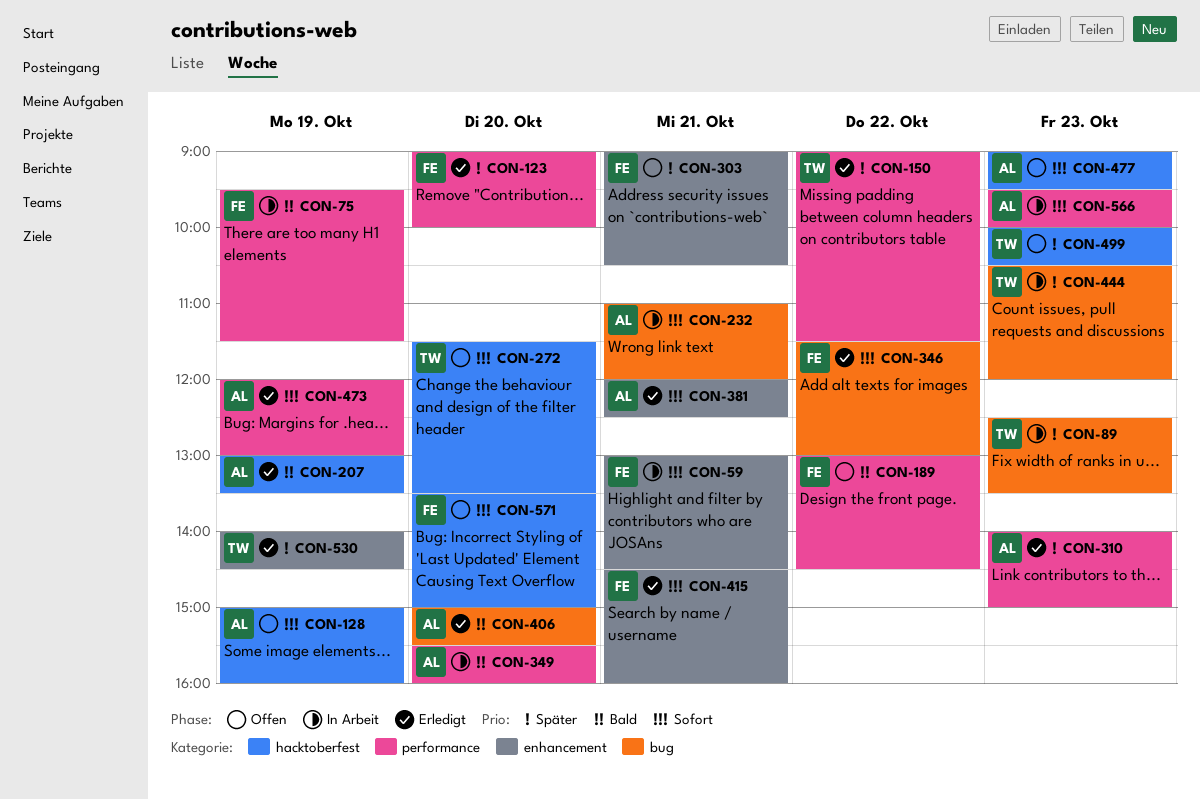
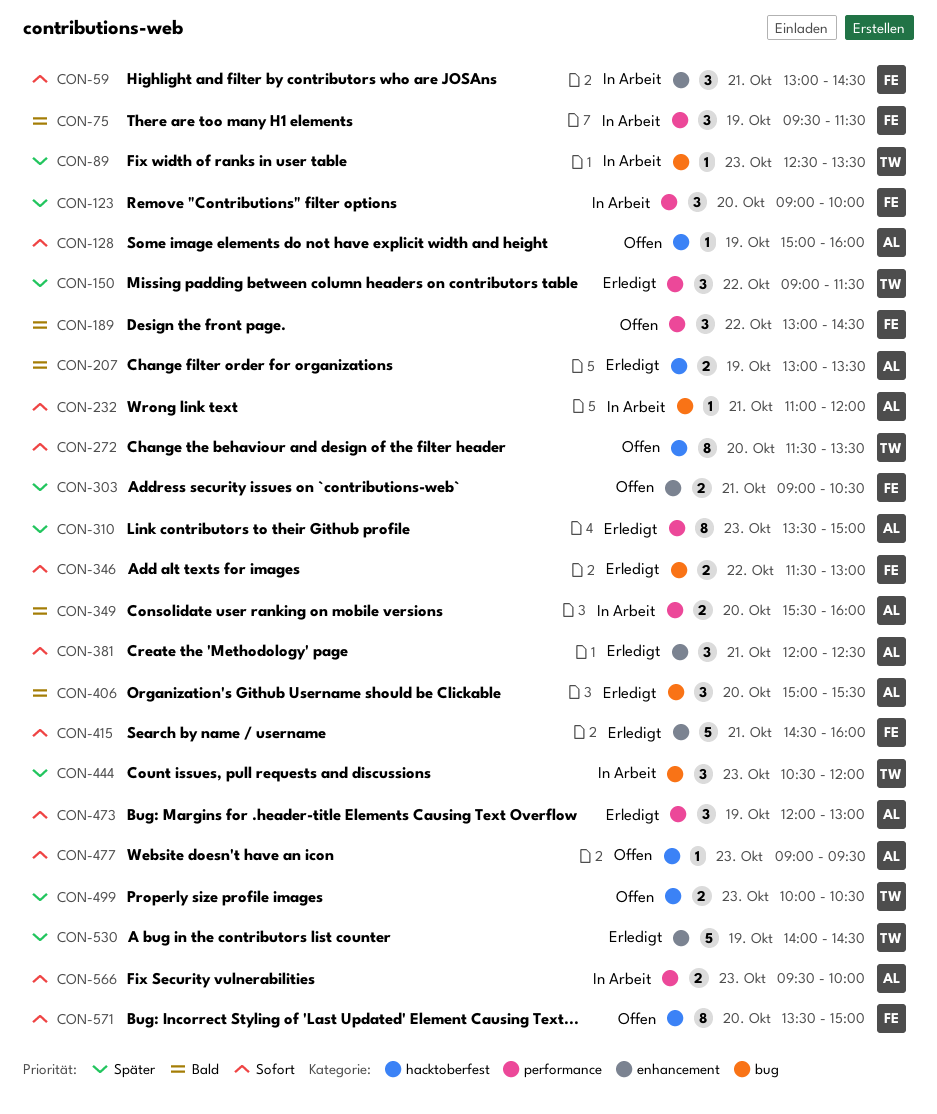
CON-123, status: Erledigt -> In Arbeit
CON-310, begins: 14:00 -> 13:30

